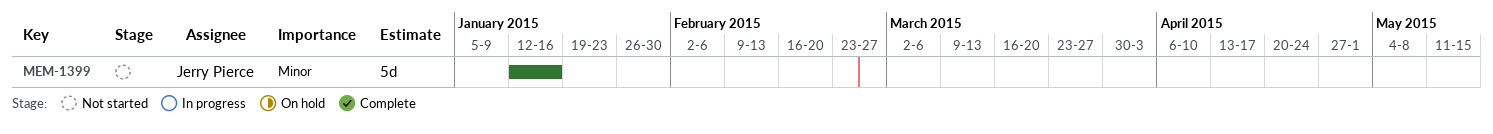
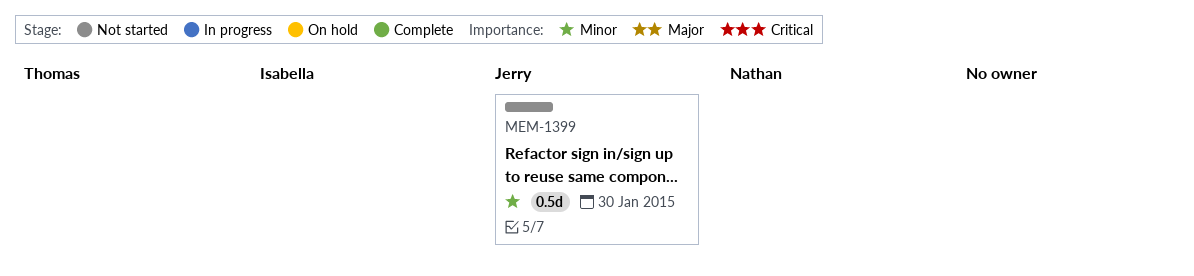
MEM-1399, estimate: 5d -> 0.5d
MEM-1399, due: Jan 16 -> Jan 30

